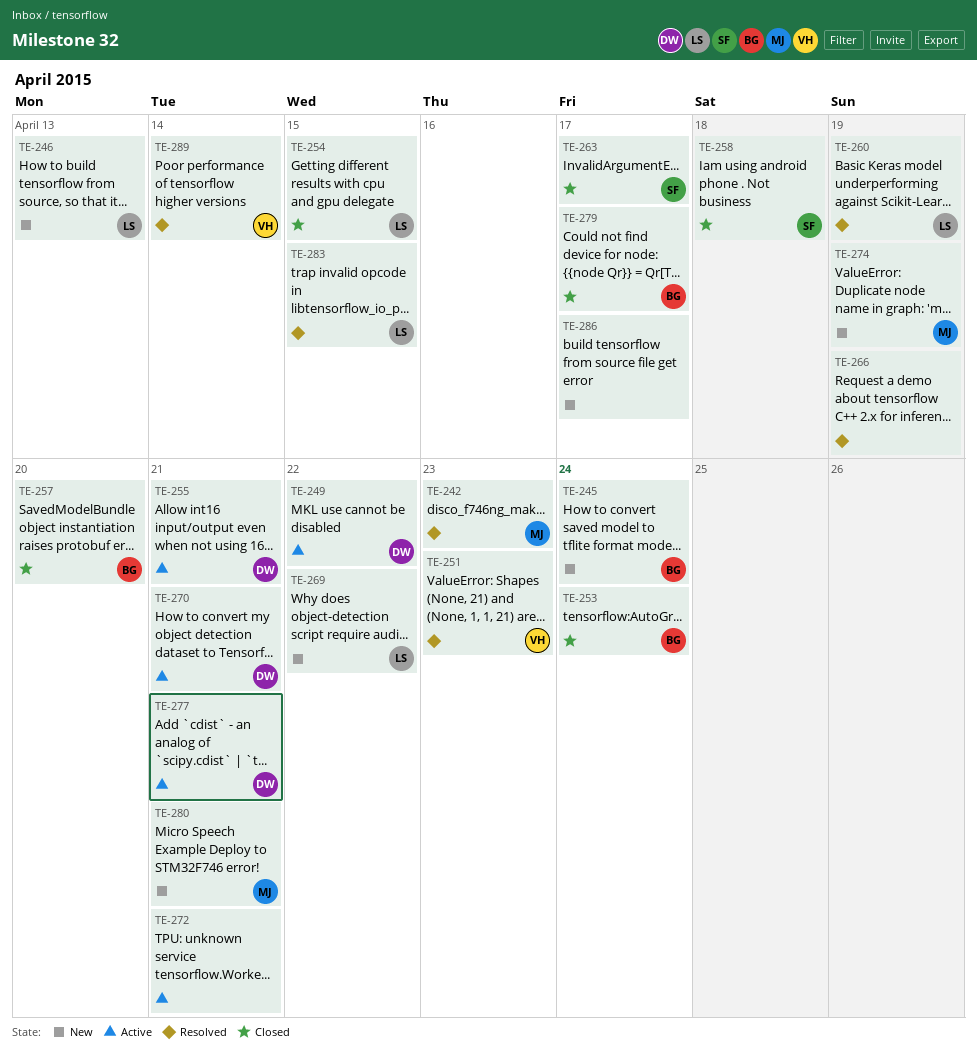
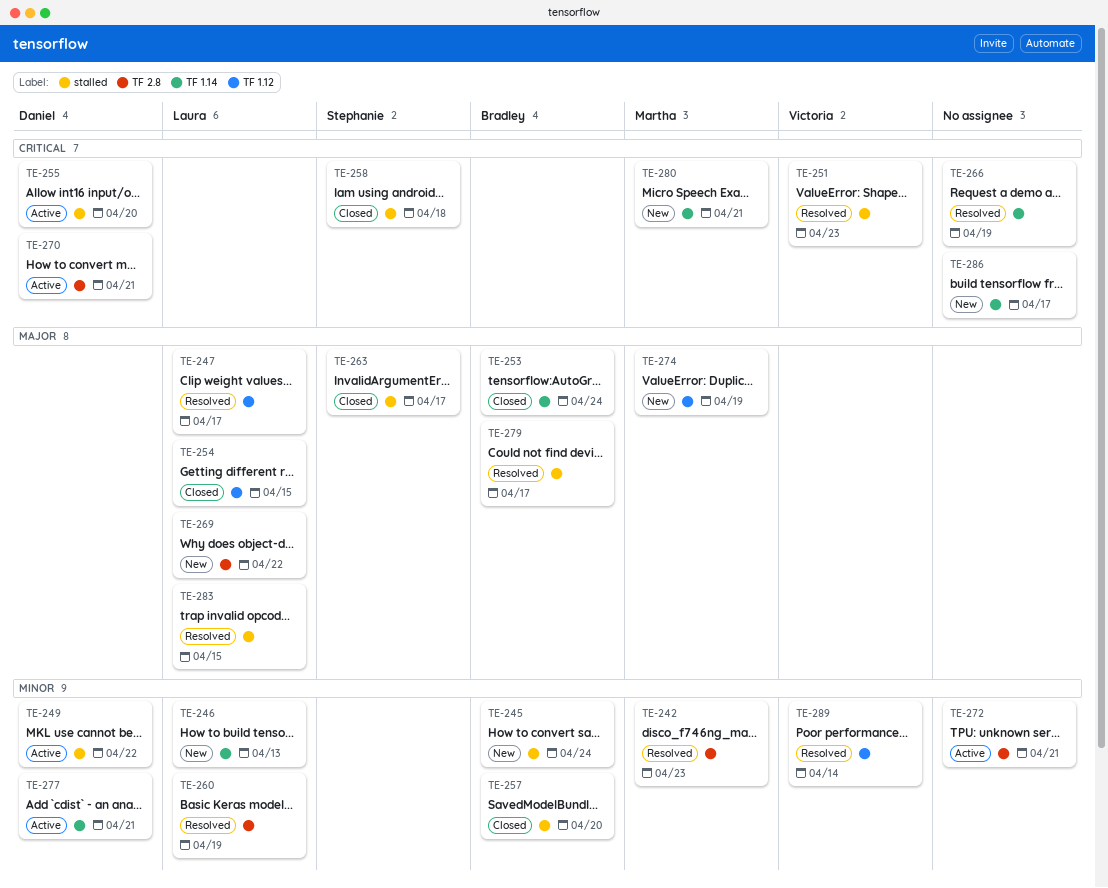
TE-247: none -> present
TE-255, due: Apr 21 -> Apr 20
TE-279, status: Closed -> Resolved

